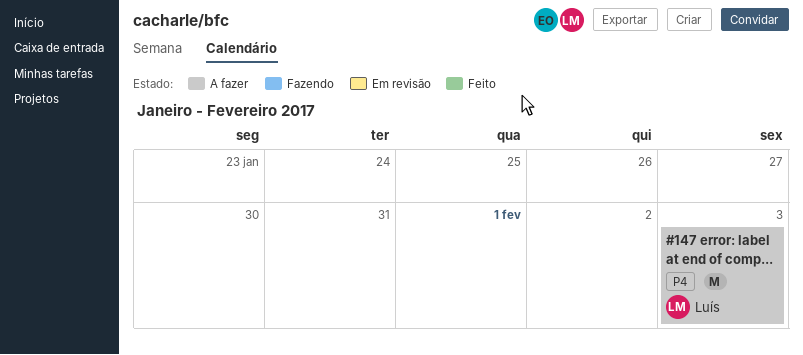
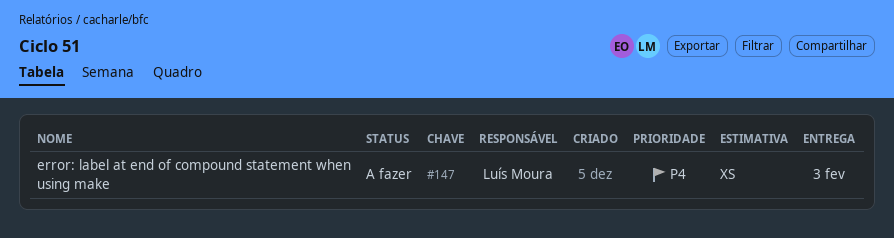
#147, estimate: M -> XS

